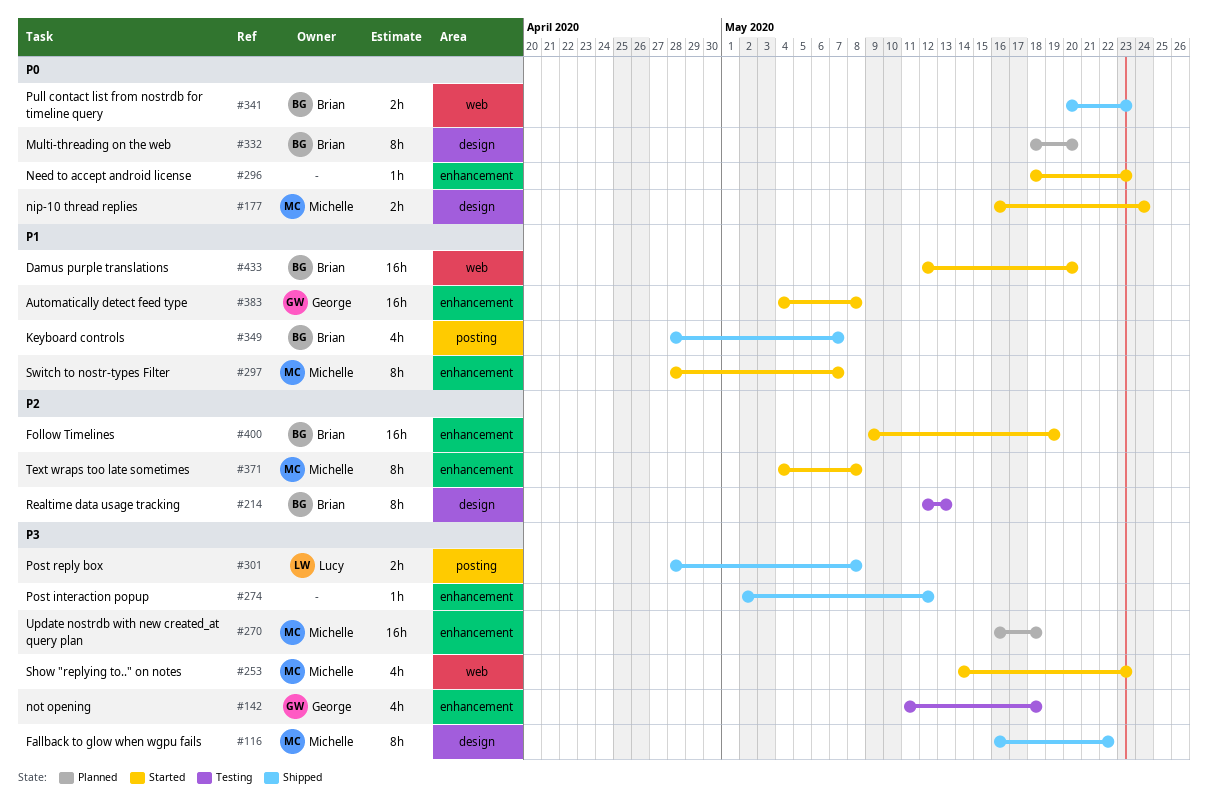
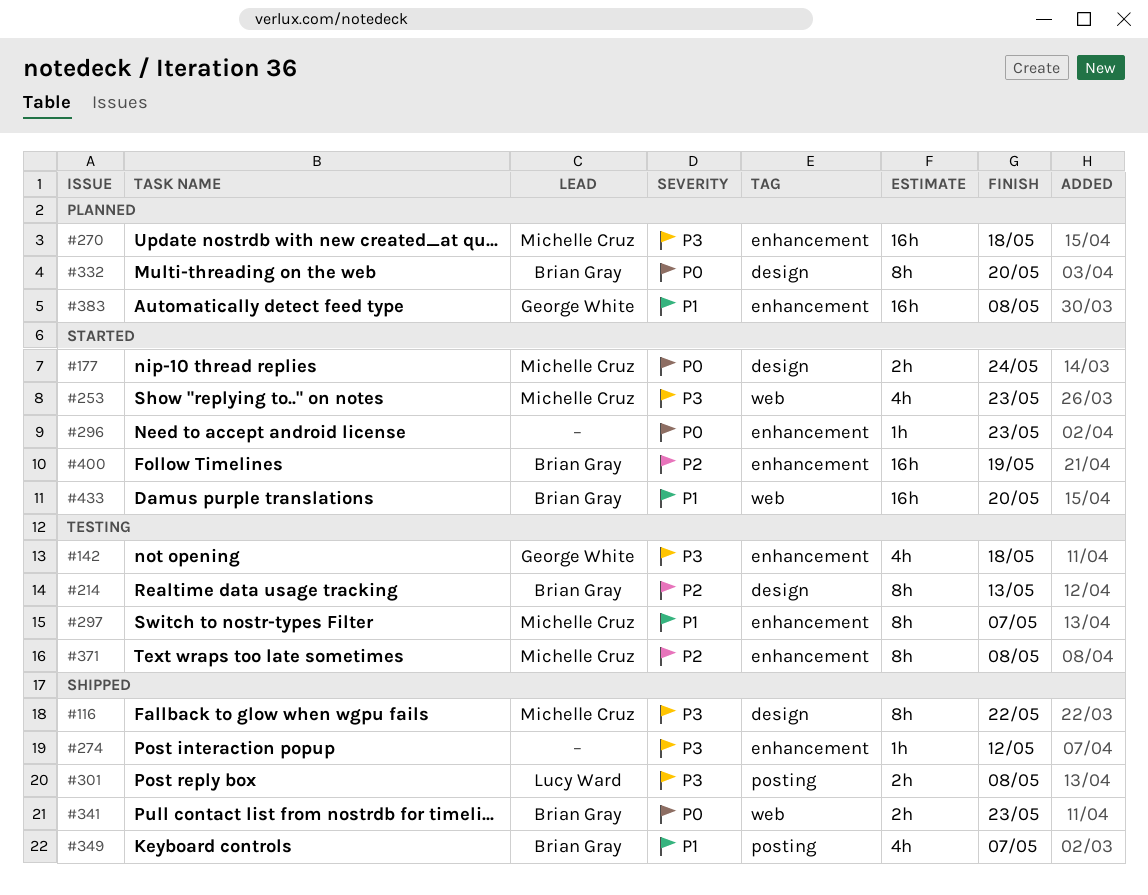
#297, status: Started -> Testing
#371, status: Started -> Testing
#383, status: Started -> Planned

